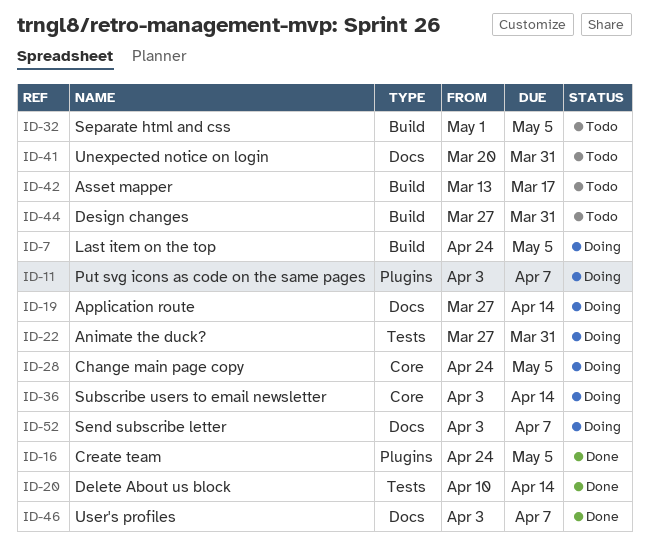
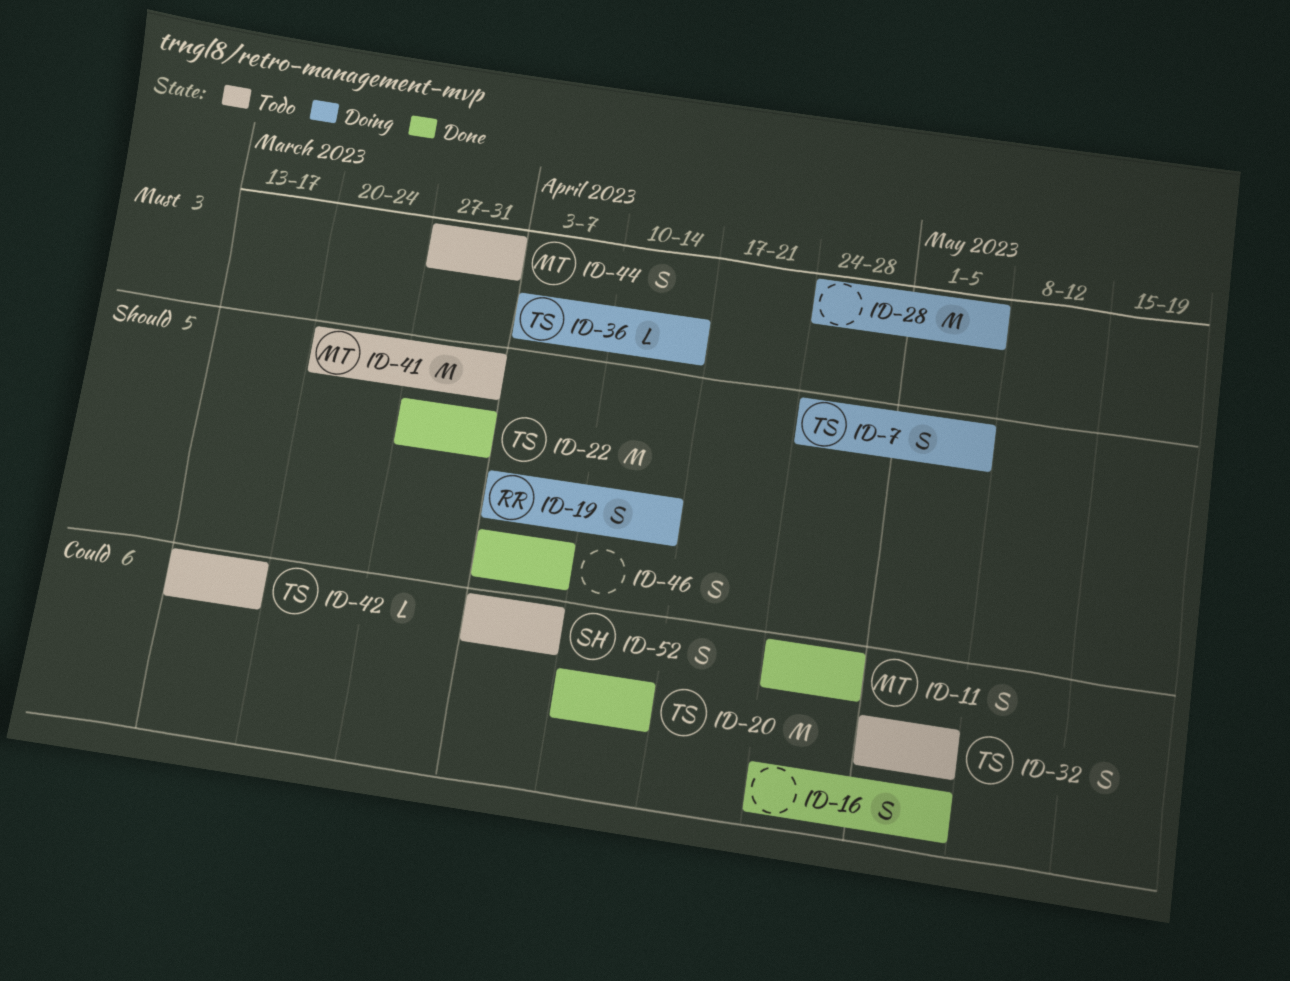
ID-11, status: Doing -> Done
ID-11, start: Apr 3 -> Apr 24
ID-11, due: Apr 7 -> Apr 28
ID-19, start: Mar 27 -> Apr 3
ID-22, status: Doing -> Done
ID-52, status: Doing -> Todo

